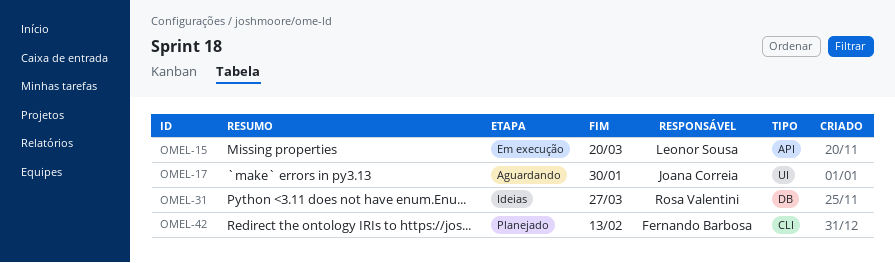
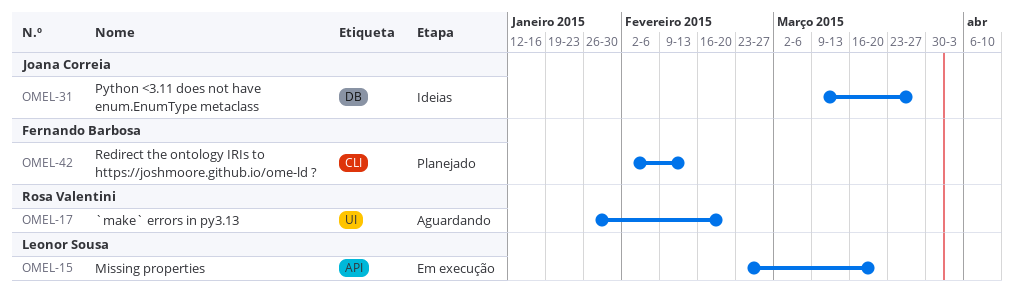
OMEL-17, owner: Joana Correia -> Rosa Valentini
OMEL-17, due: Jan 30 -> Feb 20
OMEL-31, owner: Rosa Valentini -> Joana Correia

